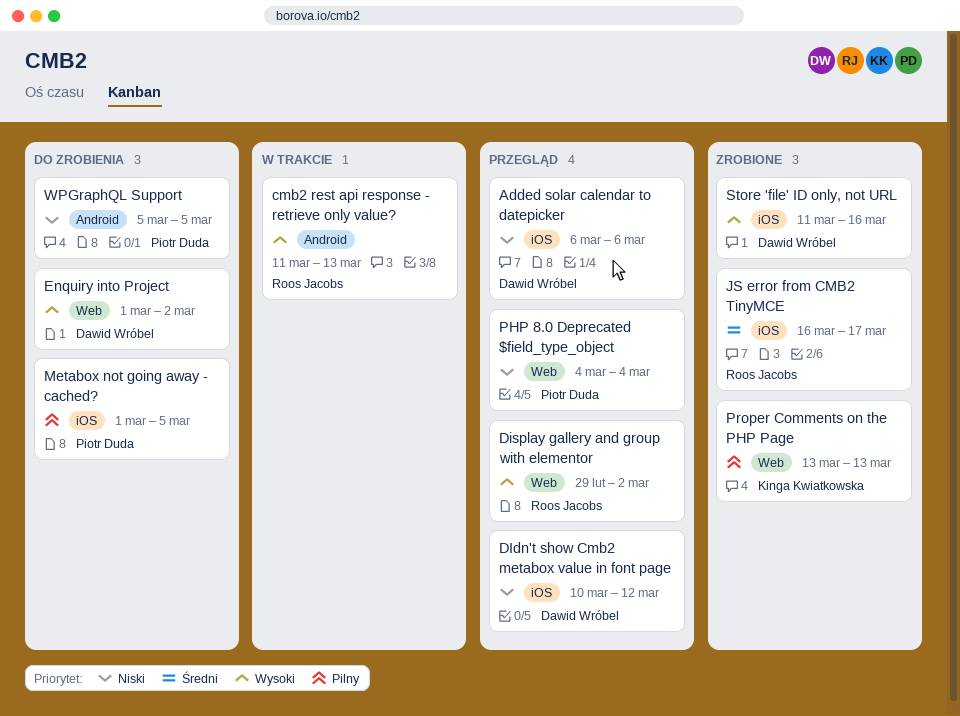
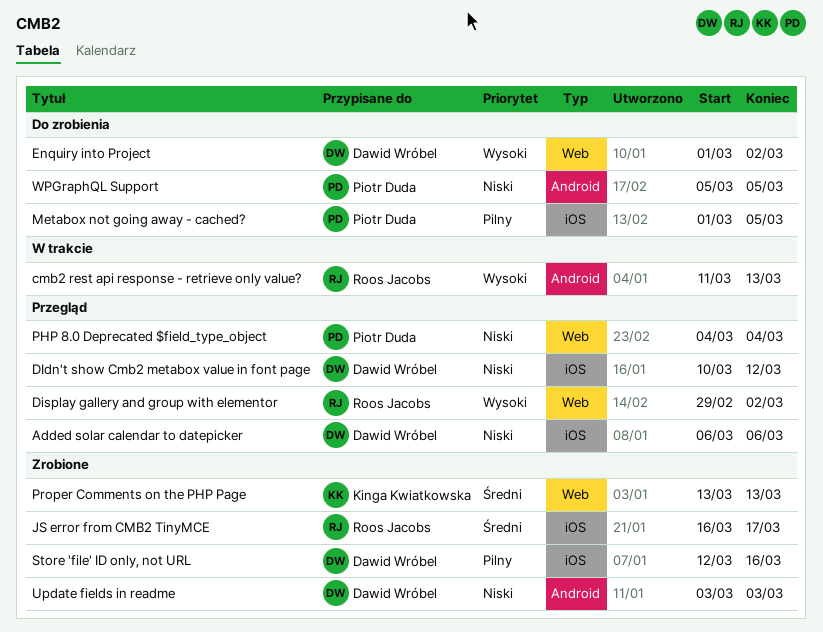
Proper Comments on the PHP Page, priority: Pilny -> Średni
Store 'file' ID only, not URL, priority: Wysoki -> Pilny
Store 'file' ID only, not URL, start: Mar 11 -> Mar 12
Update fields in readme: none -> present

